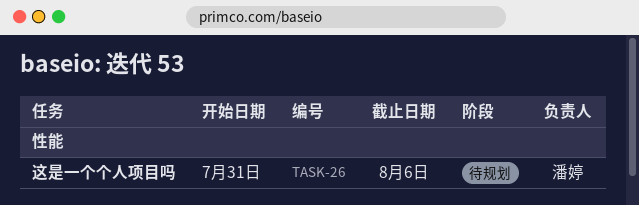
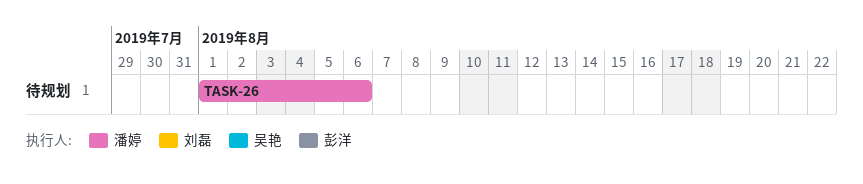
TASK-26, start: Jul 31 -> Aug 1

